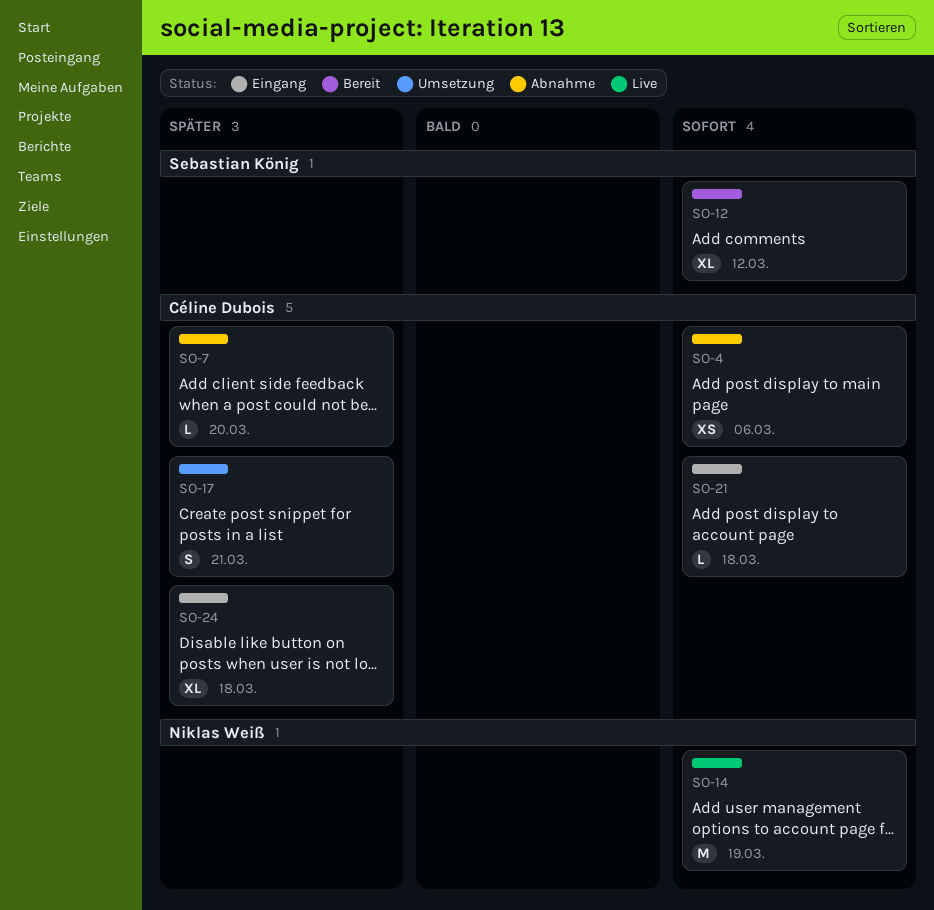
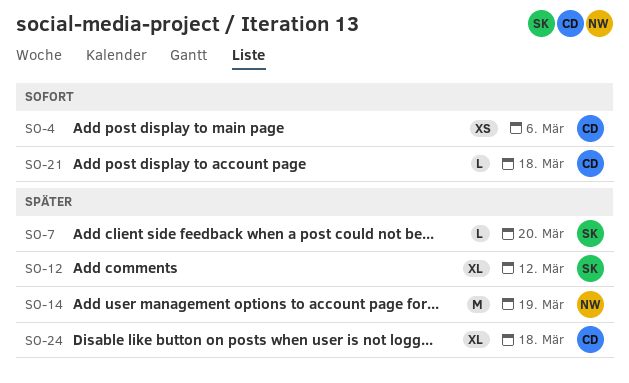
SO-7, owner: Céline Dubois -> Sebastian König
SO-12, priority: Sofort -> Später
SO-14, priority: Sofort -> Später
SO-17: present -> none

